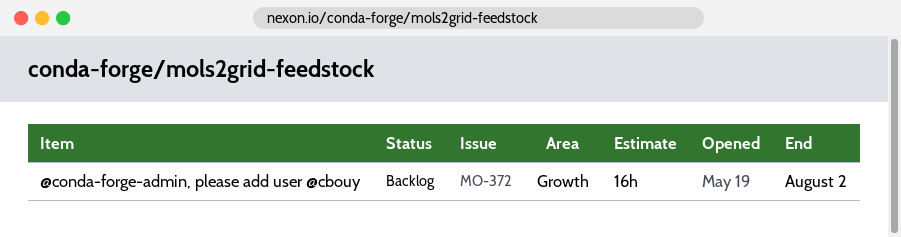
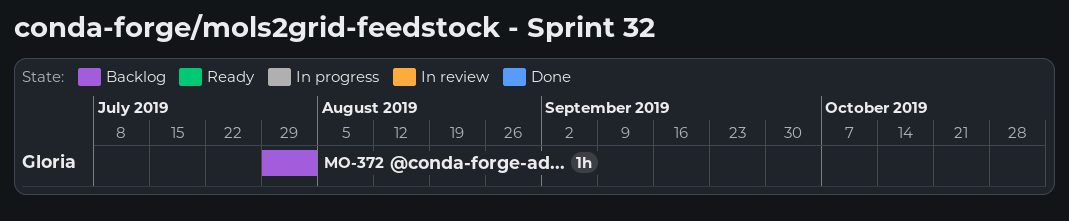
MO-372, estimate: 16h -> 1h

